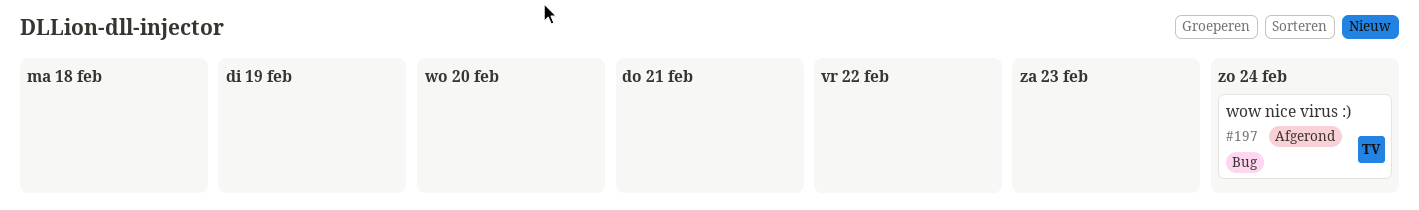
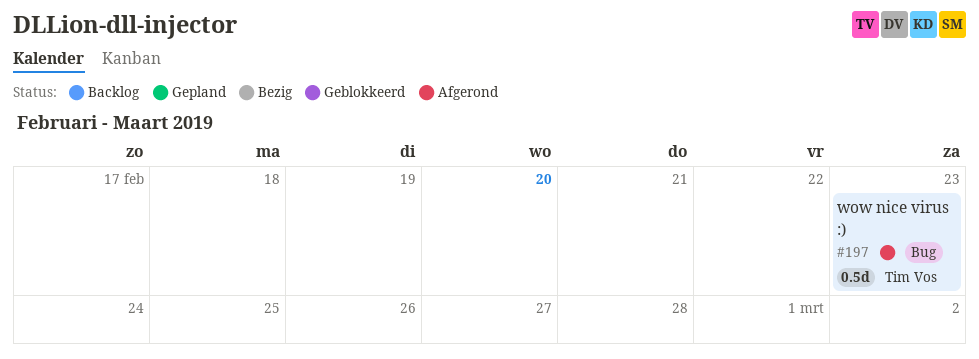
#197, due: Feb 24 -> Feb 23

